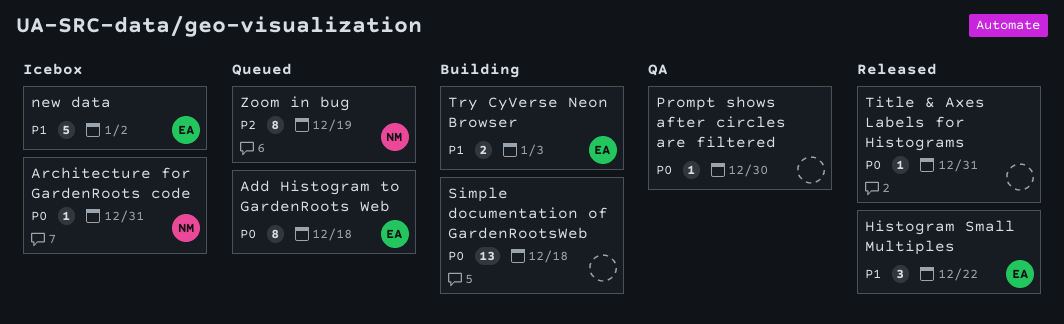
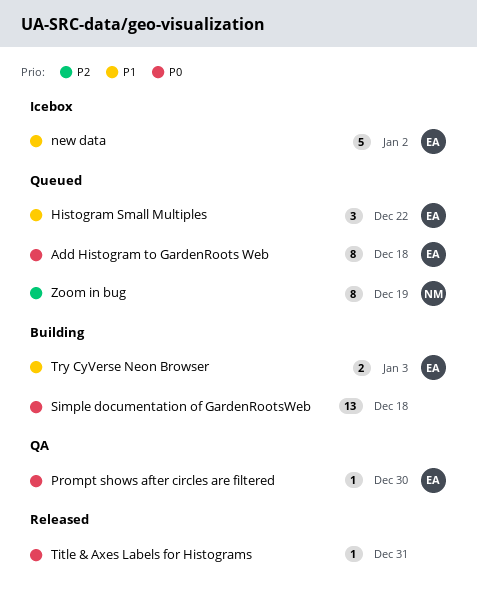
Architecture for GardenRoots code: present -> none
Histogram Small Multiples, status: Released -> Queued
Prompt shows after circles are filtered, owner: none -> EA

